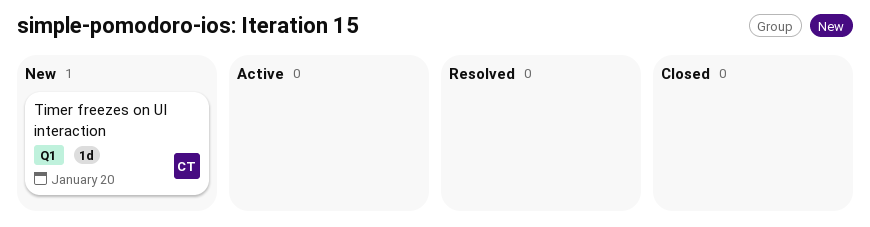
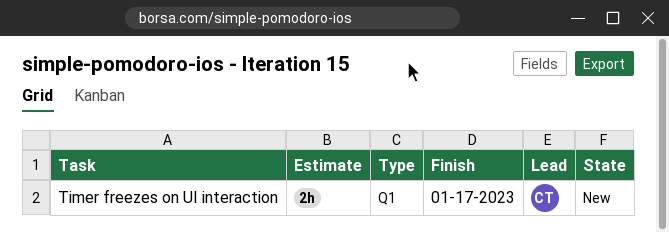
Timer freezes on UI interaction, estimate: 1d -> 2h
Timer freezes on UI interaction, due: Jan 20 -> Jan 17

